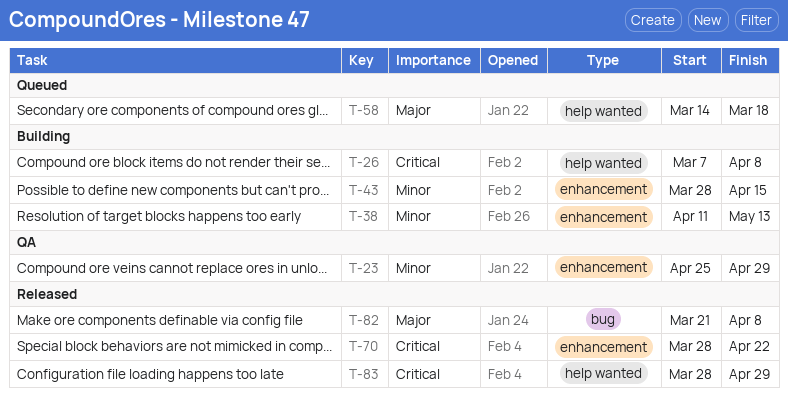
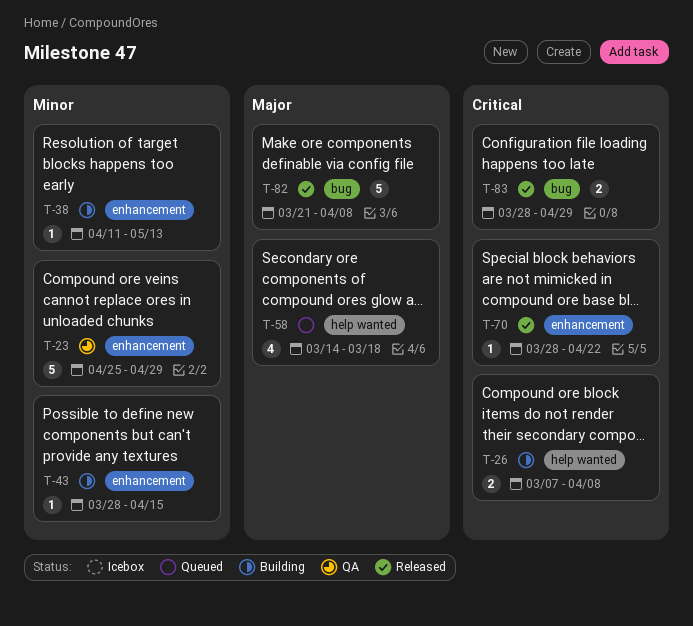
T-83, label: help wanted -> bug

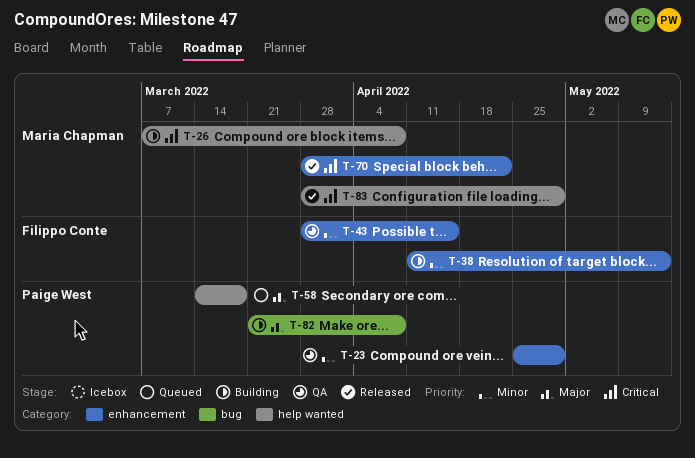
T-43, status: Building -> QA
T-82, status: Released -> Building
T-83, label: bug -> help wanted

